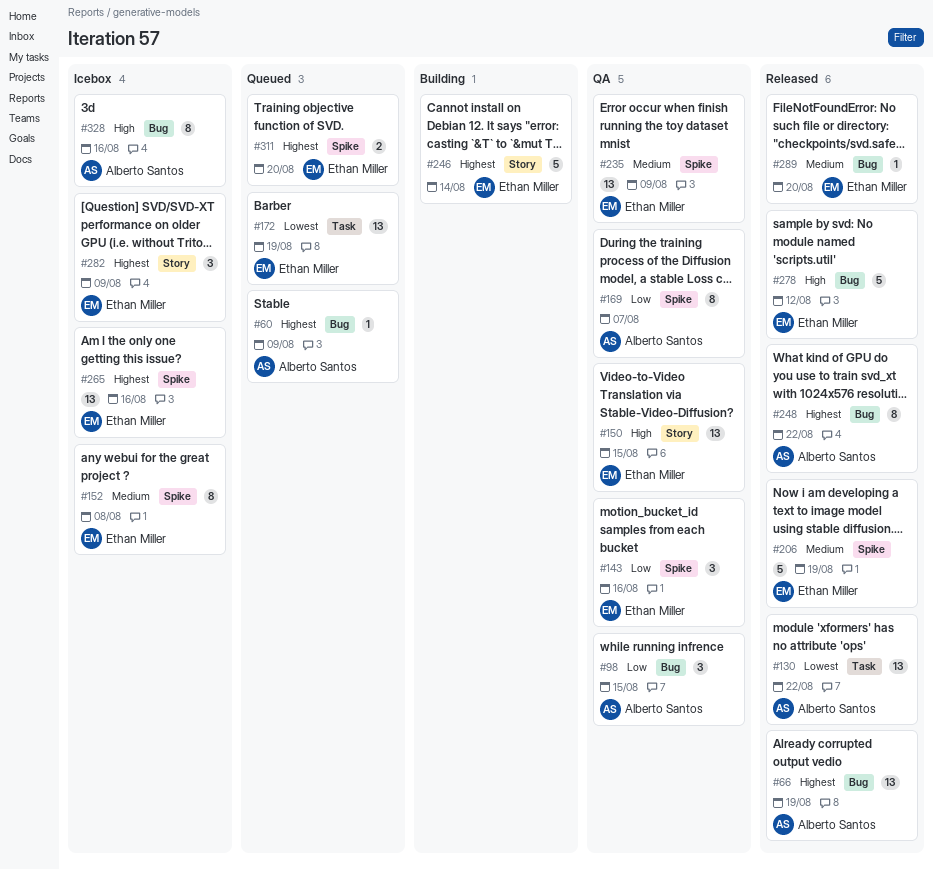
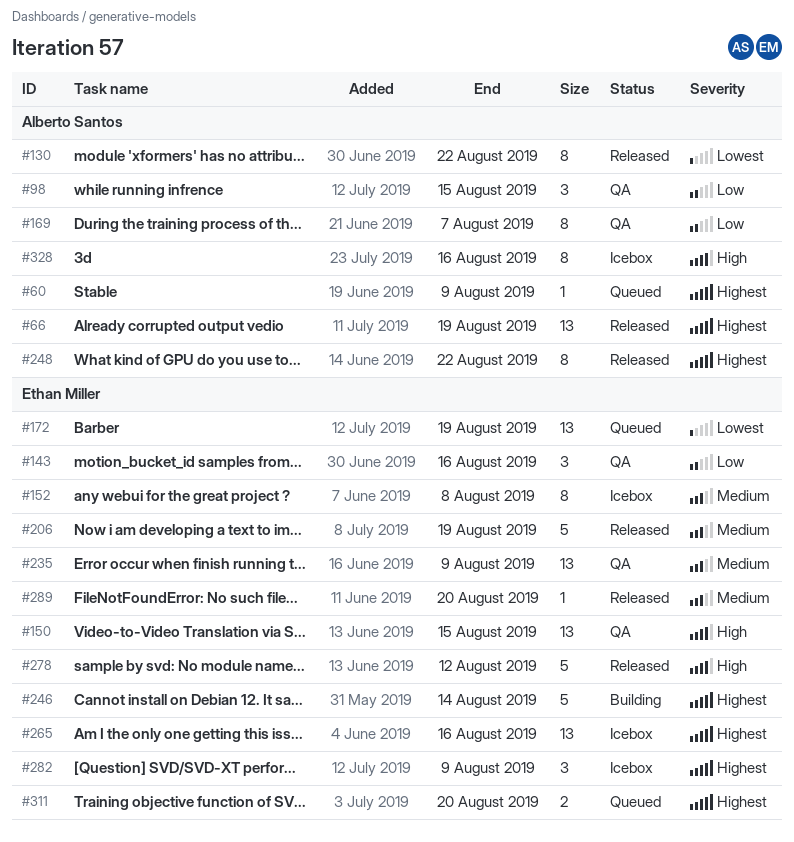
#130, estimate: 13 -> 8

